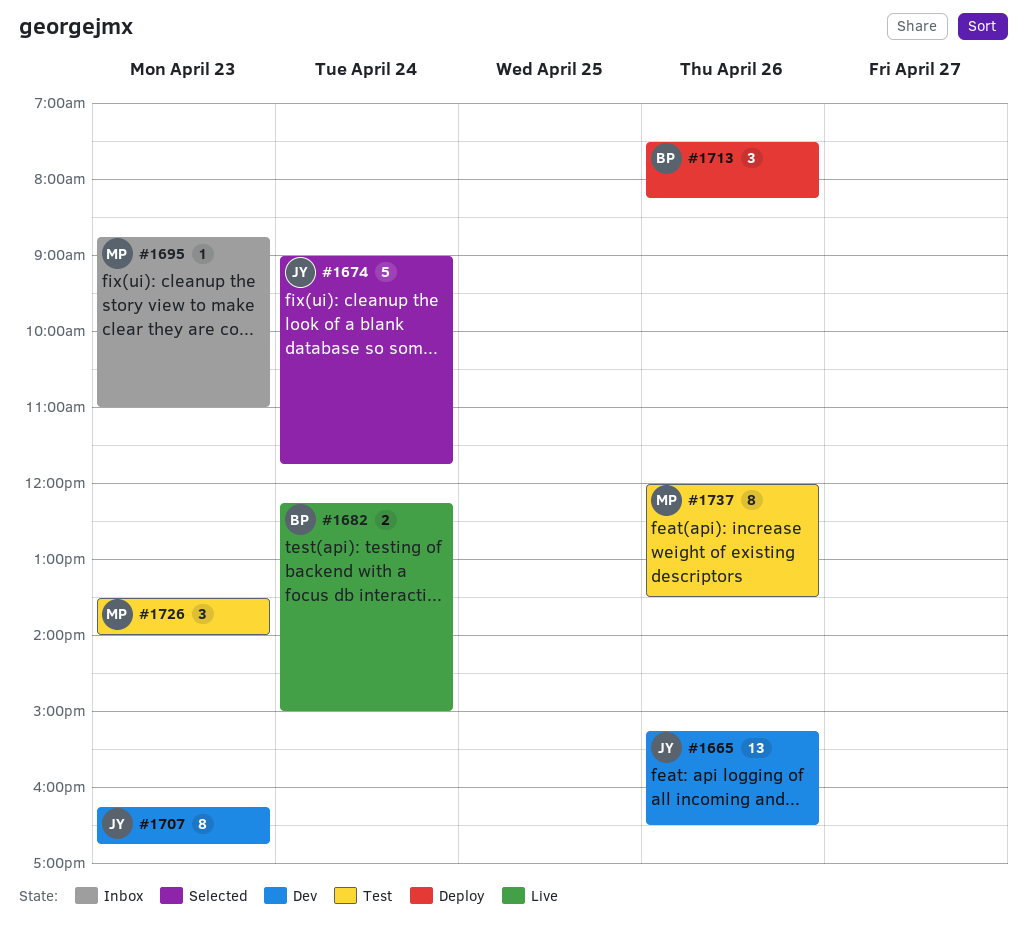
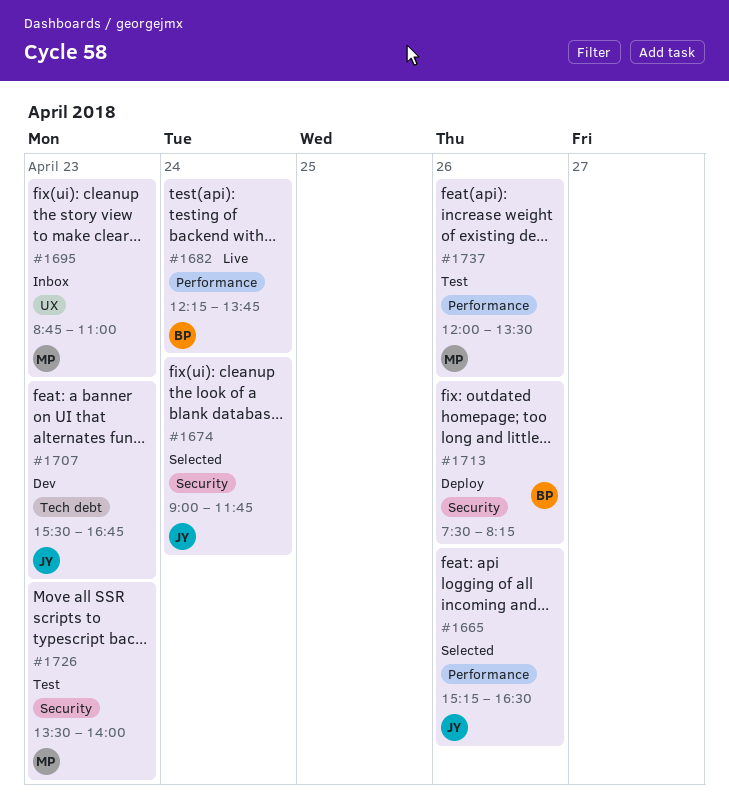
#1665, status: Dev -> Selected
#1682, ends: 15:00 -> 13:45
#1707, begins: 16:15 -> 15:30

